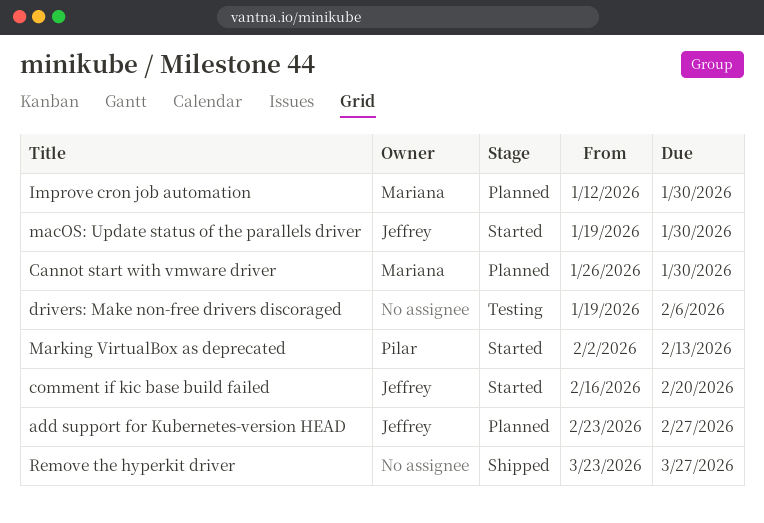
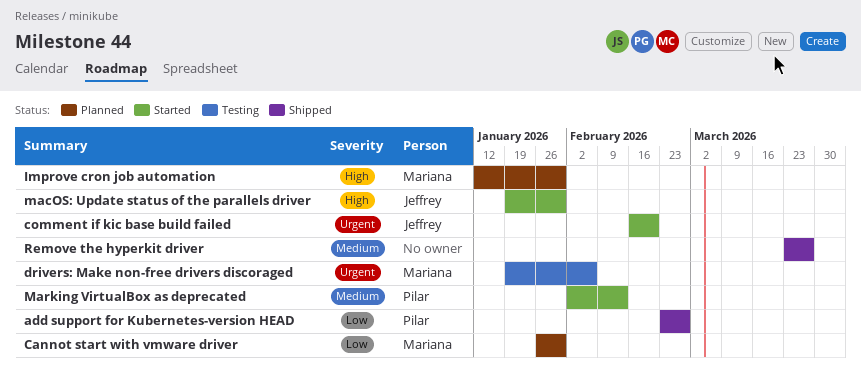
add support for Kubernetes-version HEAD, status: Planned -> Shipped
add support for Kubernetes-version HEAD, owner: Jeffrey -> Pilar
drivers: Make non-free drivers discoraged, owner: none -> Mariana

